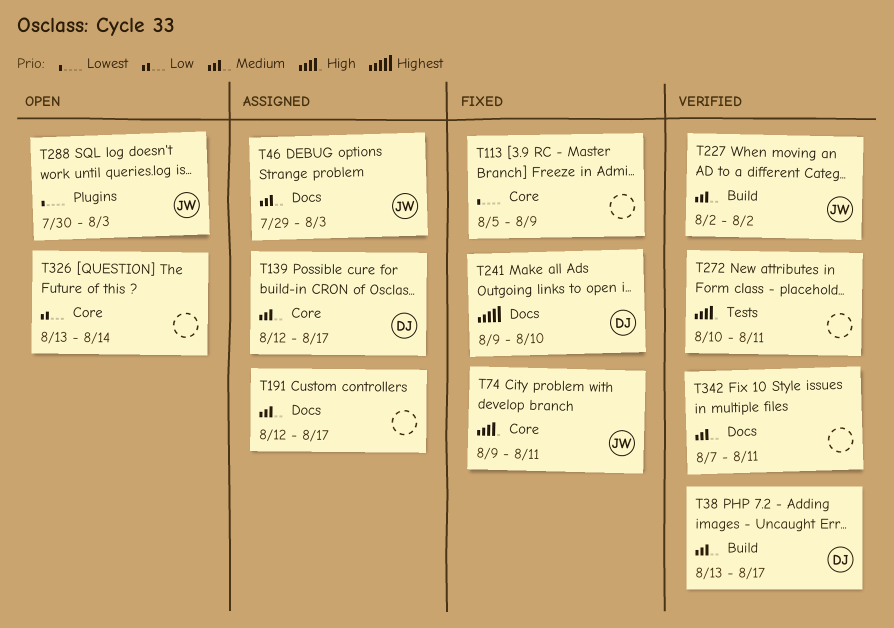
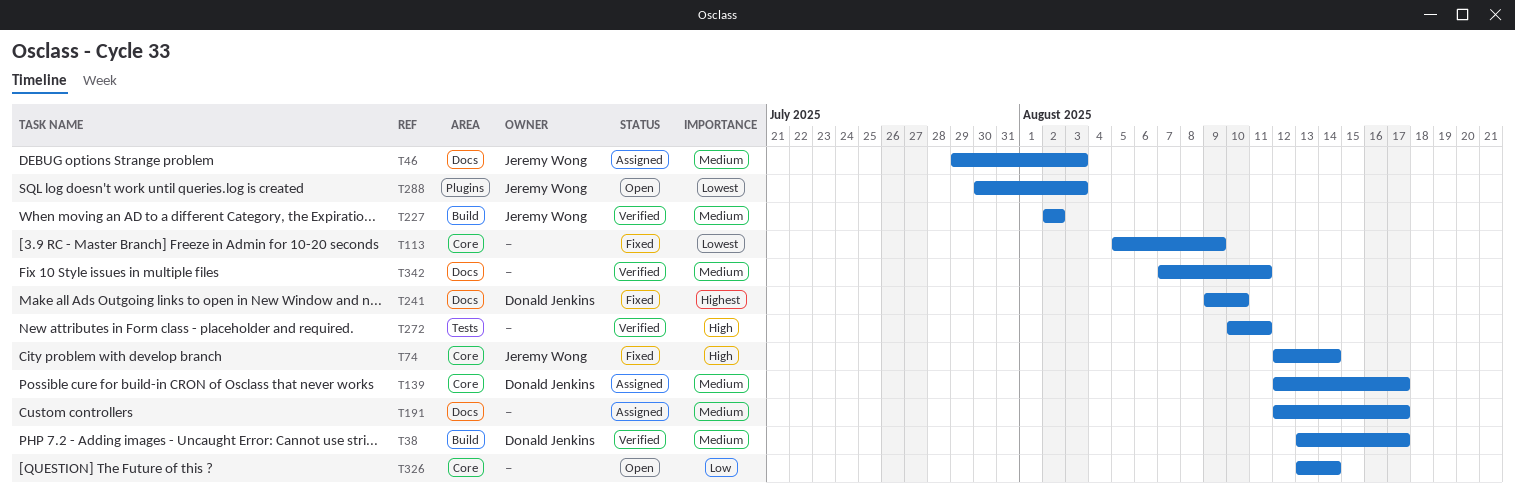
T74, start: Aug 9 -> Aug 12
T74, due: Aug 11 -> Aug 14

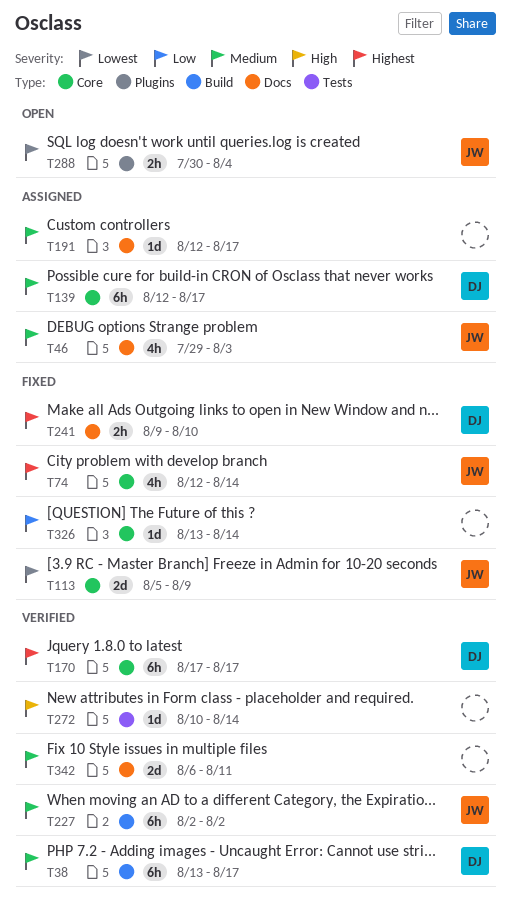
T74, priority: High -> Highest
T113, owner: none -> Jeremy Wong
T170: none -> present
T272, due: Aug 11 -> Aug 14
T288, due: Aug 3 -> Aug 4
T326, status: Open -> Fixed
T342, start: Aug 7 -> Aug 6

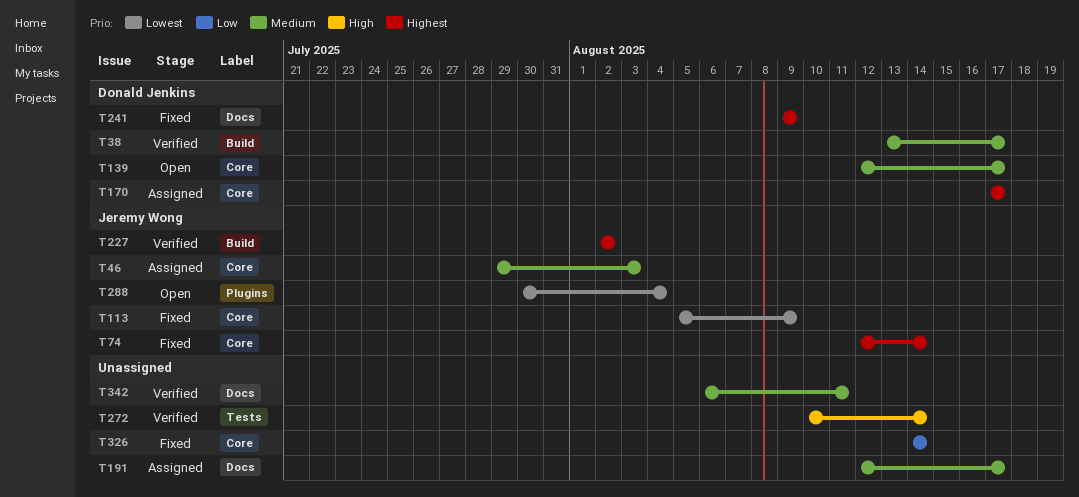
T46, label: Docs -> Core
T139, status: Assigned -> Open
T170, status: Verified -> Assigned
T227, priority: Medium -> Highest
T241, due: Aug 10 -> Aug 9
T326, start: Aug 13 -> Aug 14

